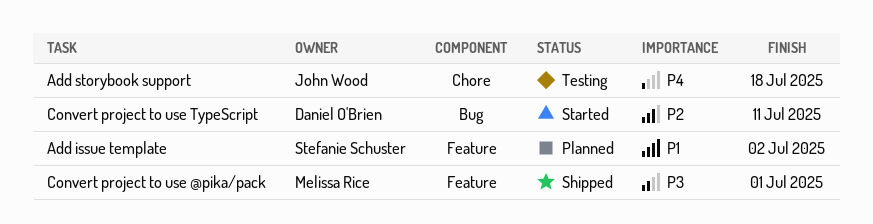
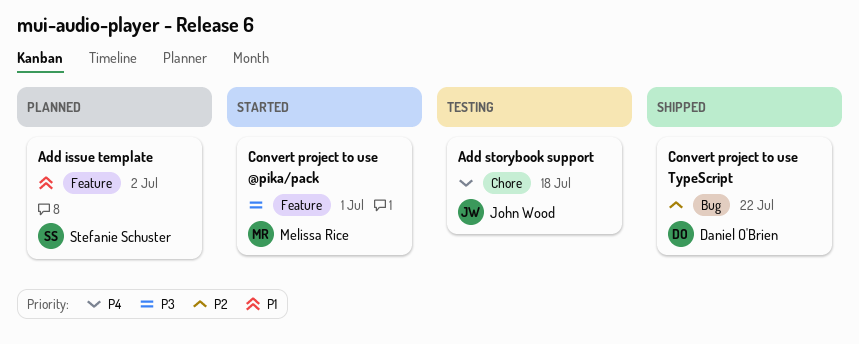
Convert project to use @pika/pack, status: Shipped -> Started
Convert project to use TypeScript, status: Started -> Shipped
Convert project to use TypeScript, due: Jul 11 -> Jul 22

